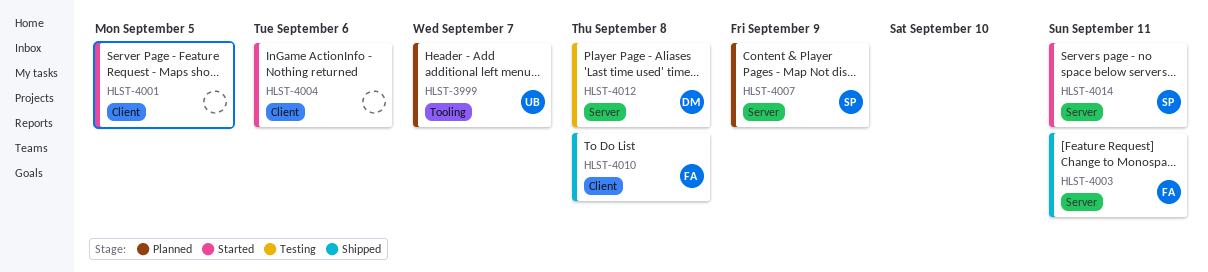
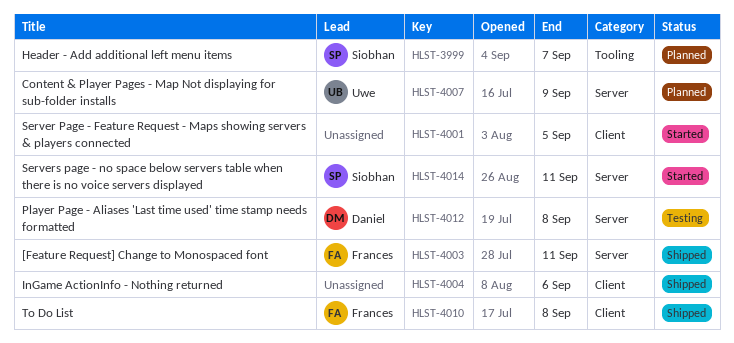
HLST-3999, owner: Uwe -> Siobhan
HLST-4004, status: Started -> Shipped
HLST-4007, owner: Siobhan -> Uwe

